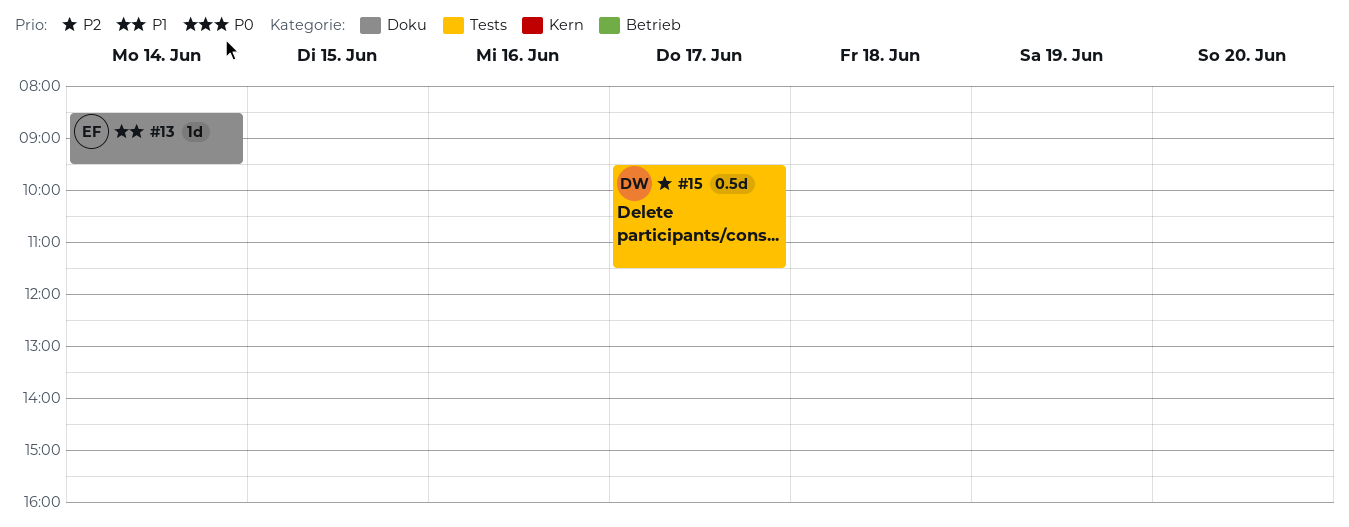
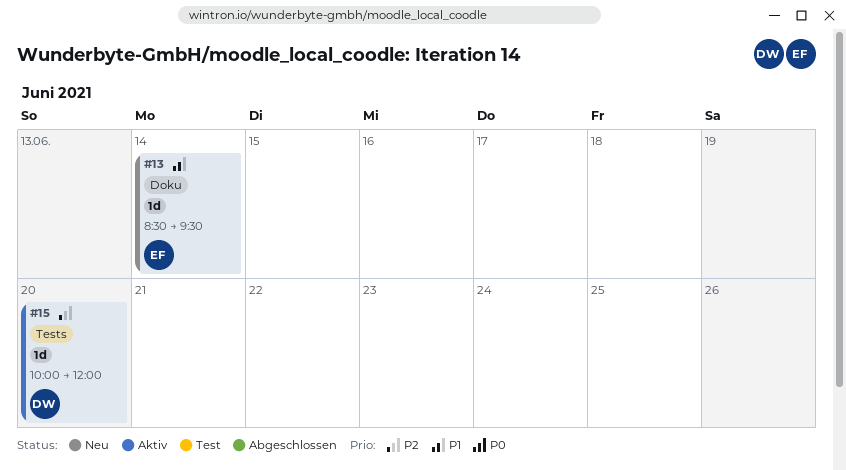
#15, estimate: 0.5d -> 1d
#15, day: Jun 17 -> Jun 20
#15, begins: 09:30 -> 10:00
#15, ends: 11:30 -> 12:00

